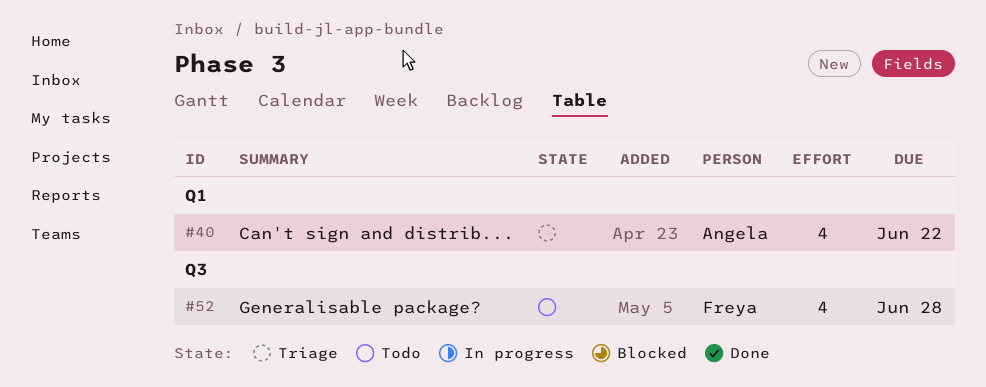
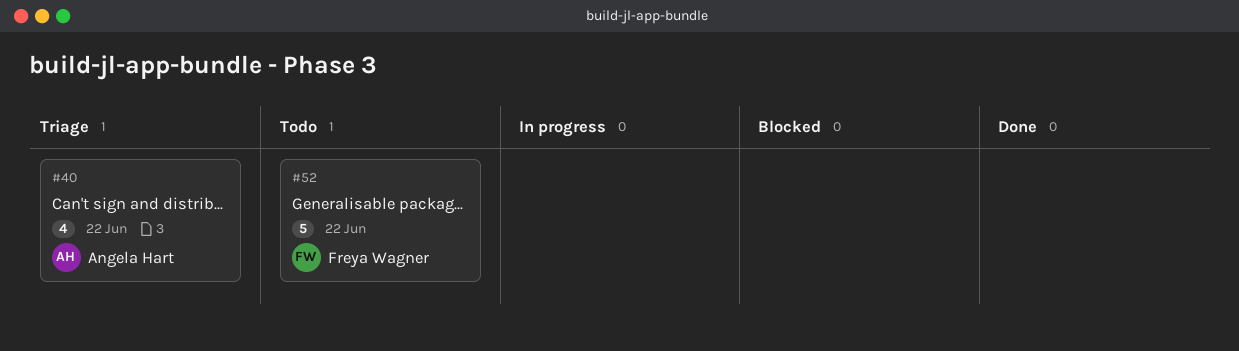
#52, estimate: 4 -> 5
#52, due: Jun 28 -> Jun 22

